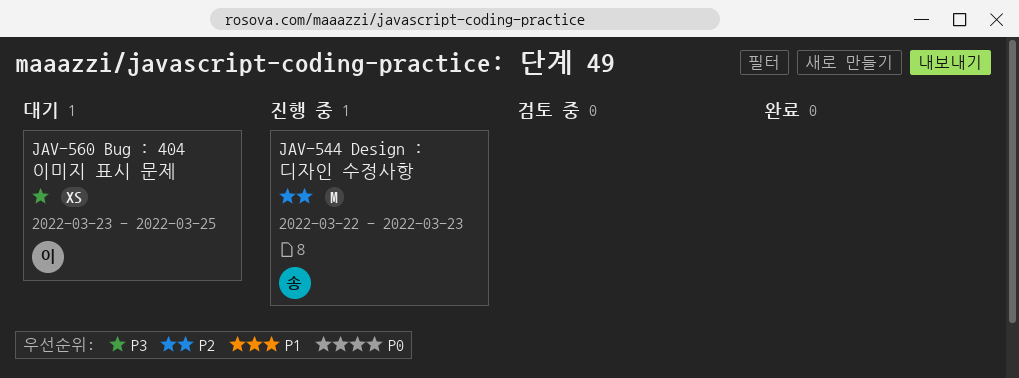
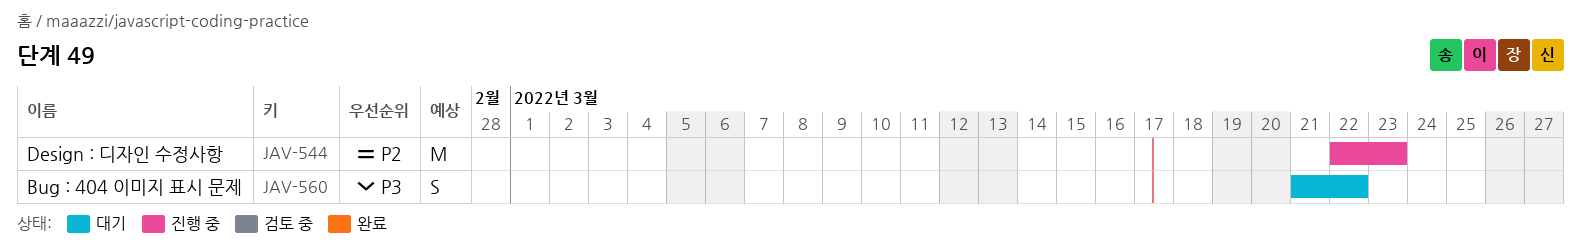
JAV-560, estimate: XS -> S
JAV-560, start: Mar 23 -> Mar 21
JAV-560, due: Mar 25 -> Mar 22

